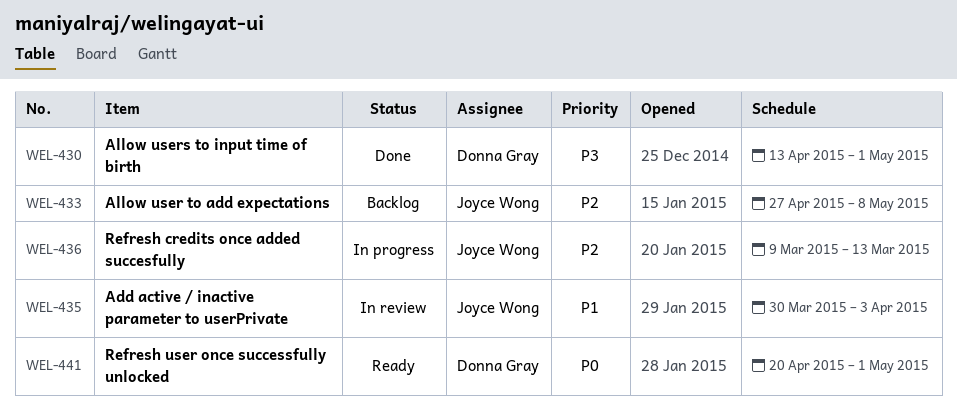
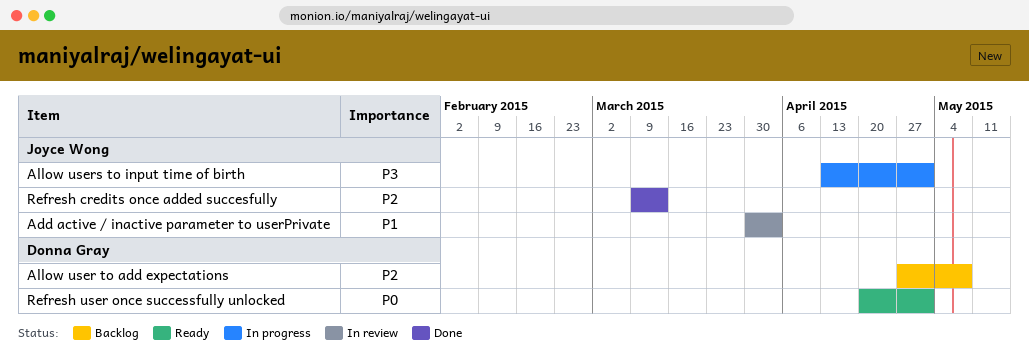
Allow user to add expectations, owner: Joyce Wong -> Donna Gray
Allow users to input time of birth, status: Done -> In progress
Allow users to input time of birth, owner: Donna Gray -> Joyce Wong
Refresh credits once added succesfully, status: In progress -> Done

